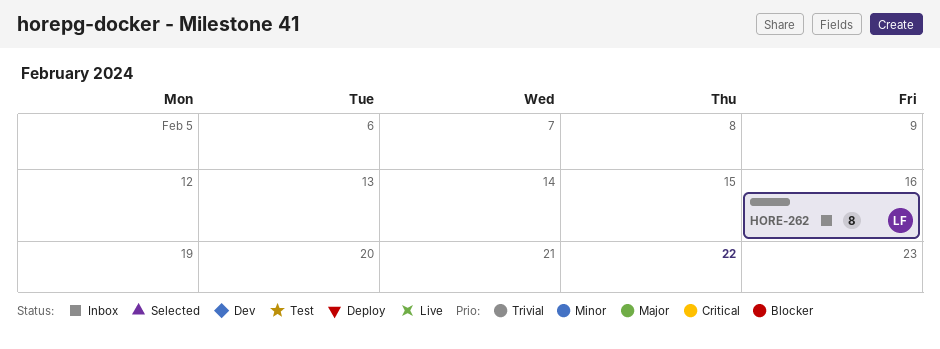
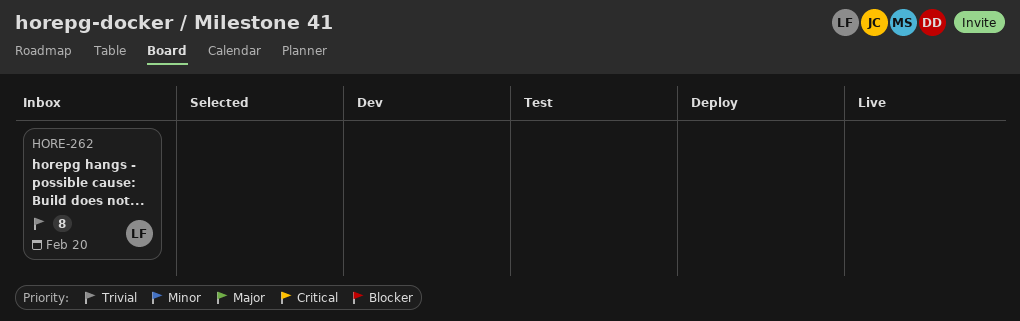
HORE-262, due: Feb 16 -> Feb 20

